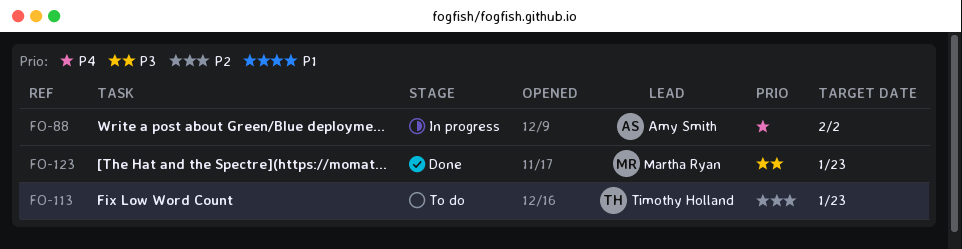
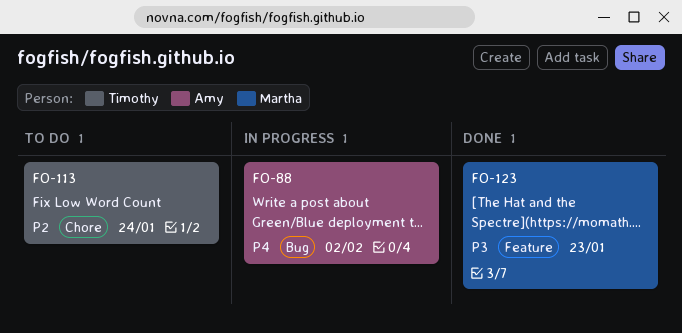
FO-113, due: Jan 23 -> Jan 24

